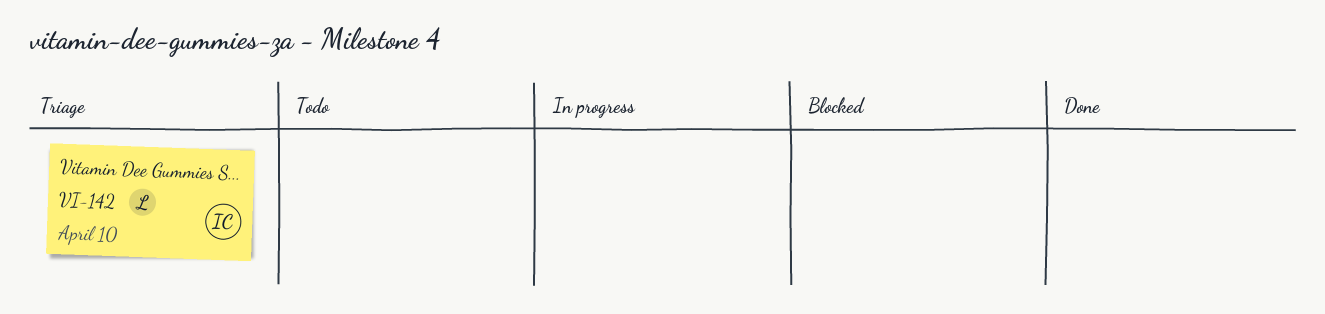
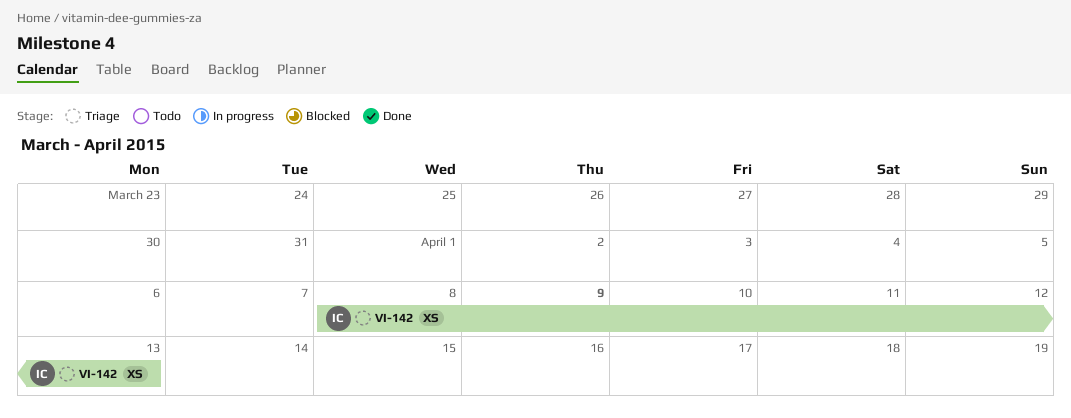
VI-142, estimate: L -> XS
VI-142, due: Apr 10 -> Apr 13

